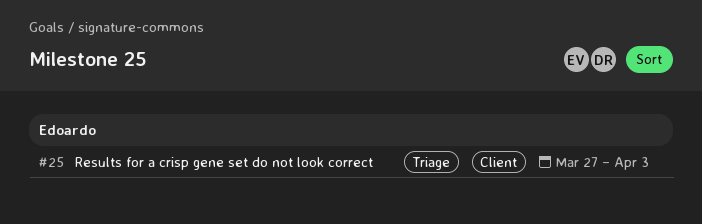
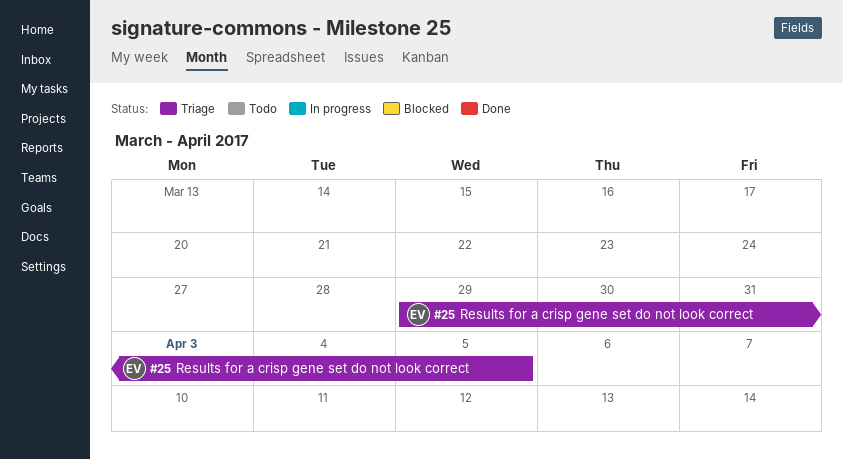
#25, start: Mar 27 -> Mar 29
#25, due: Apr 3 -> Apr 5

